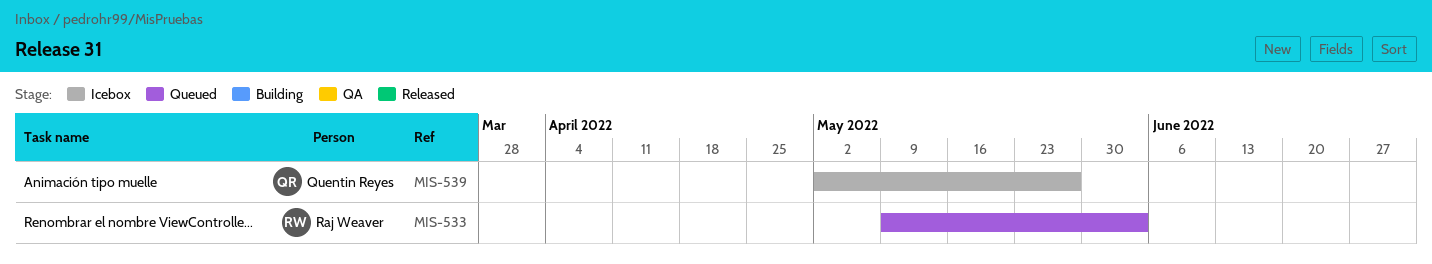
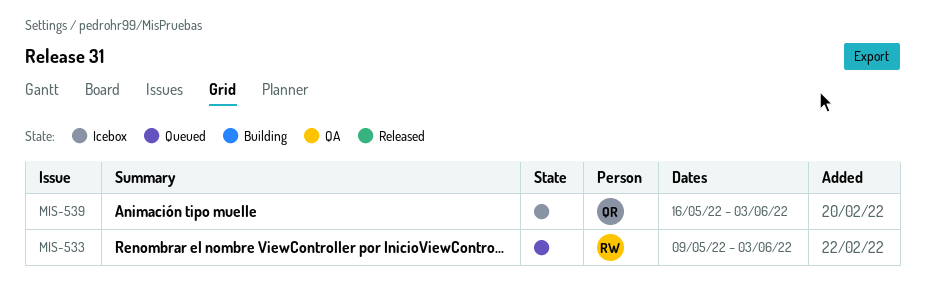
MIS-539, start: May 2 -> May 16
MIS-539, due: May 27 -> Jun 3

